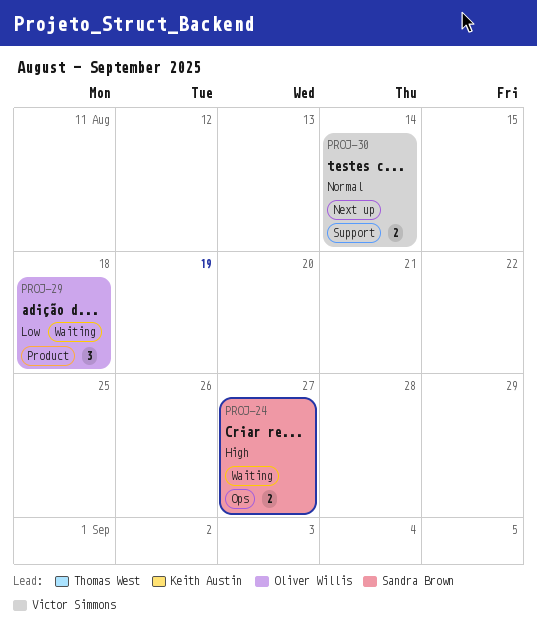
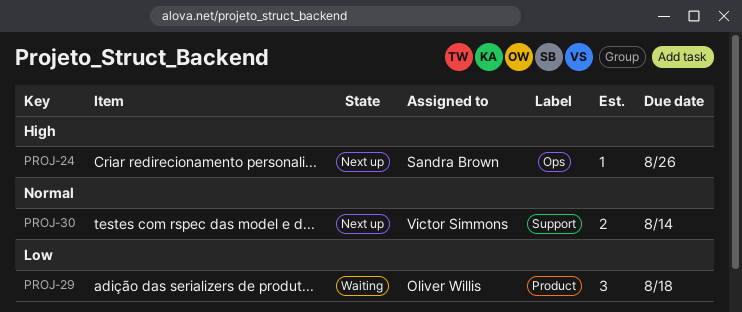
PROJ-24, status: Waiting -> Next up
PROJ-24, estimate: 2 -> 1
PROJ-24, due: Aug 27 -> Aug 26

